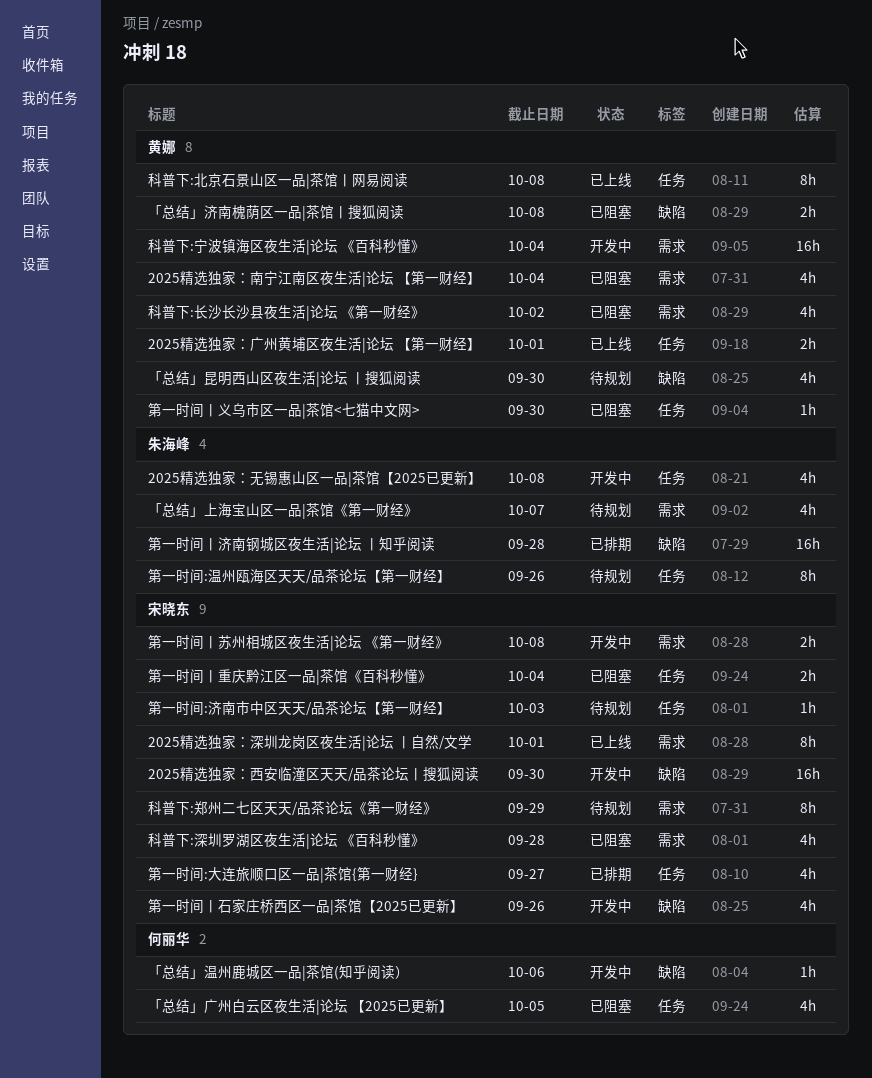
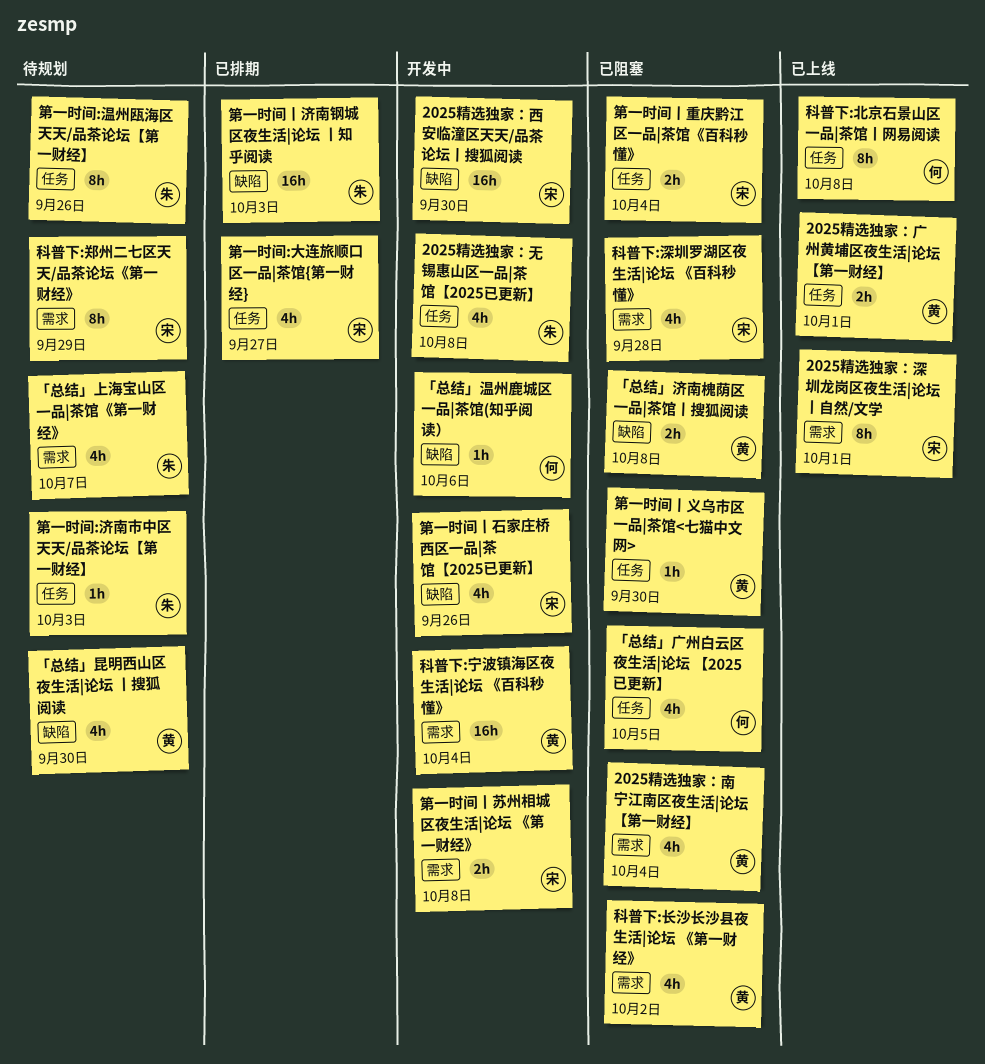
科普下:北京石景山区一品|茶馆丨网易阅读, owner: 黄娜 -> 何丽华
第一时间:济南市中区天天/品茶论坛【第一财经】, owner: 宋晓东 -> 朱海峰
第一时间丨济南钢城区夜生活|论坛 丨知乎阅读, due: Sep 28 -> Oct 3

